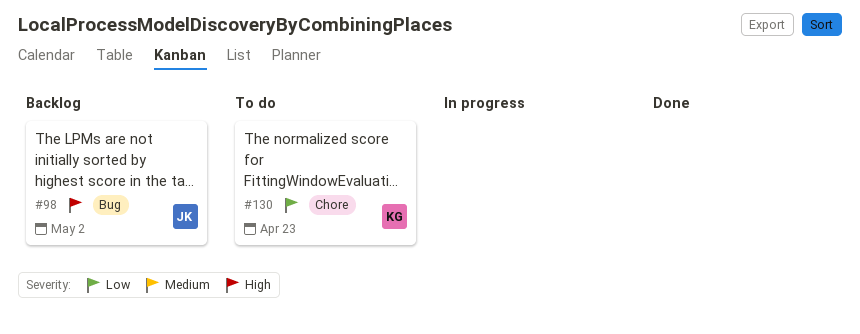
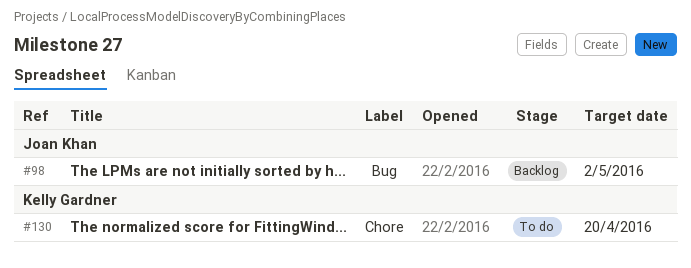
#130, due: Apr 23 -> Apr 20

